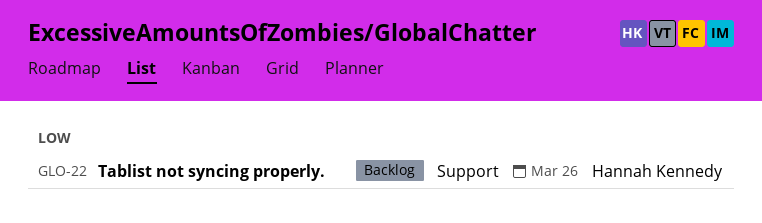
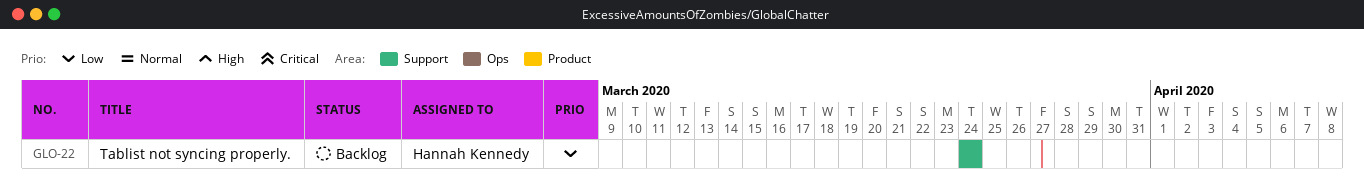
GLO-22, due: Mar 26 -> Mar 24

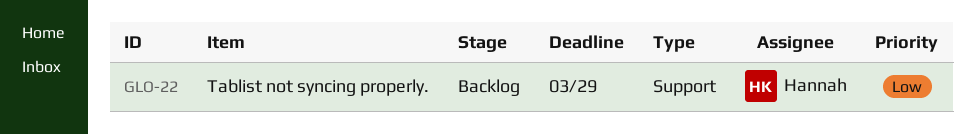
GLO-22, due: Mar 24 -> Mar 29

